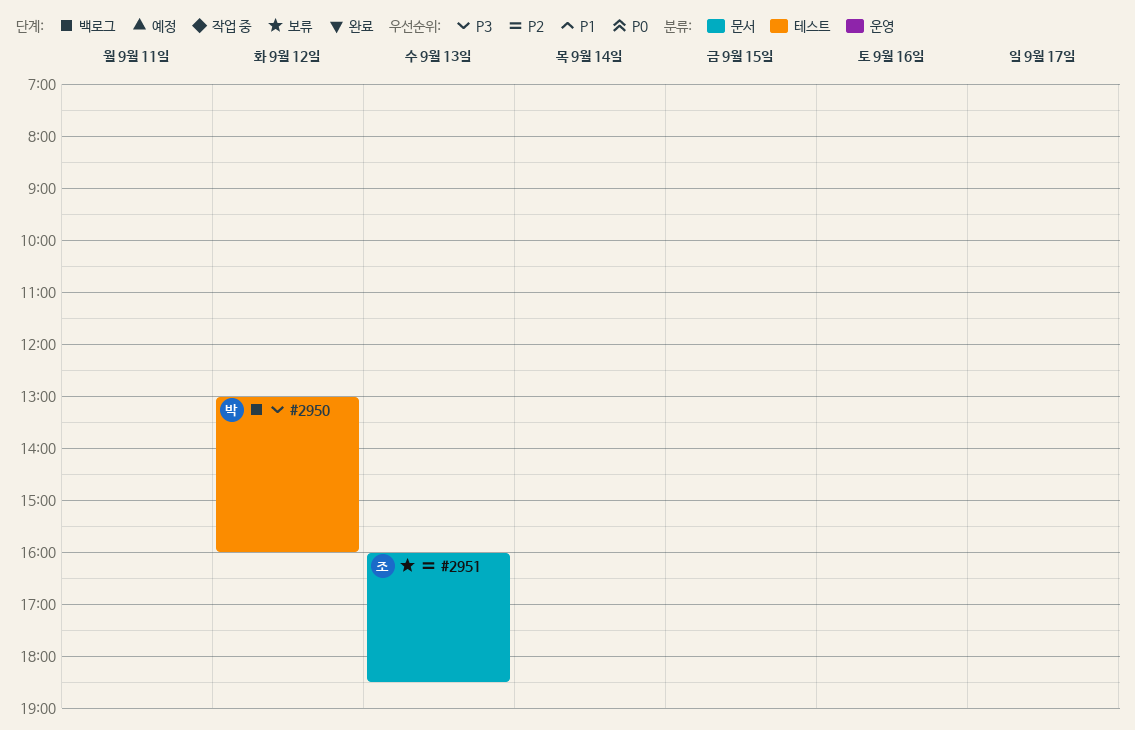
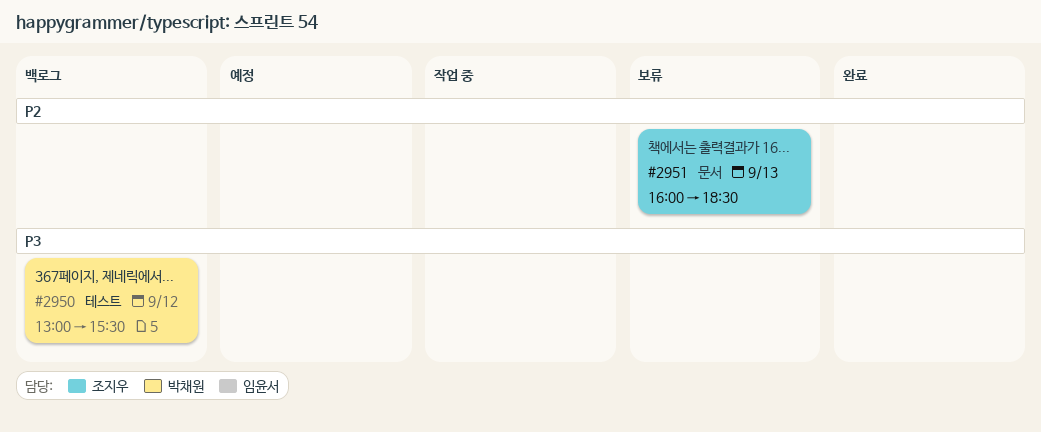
#2950, ends: 16:00 -> 15:30

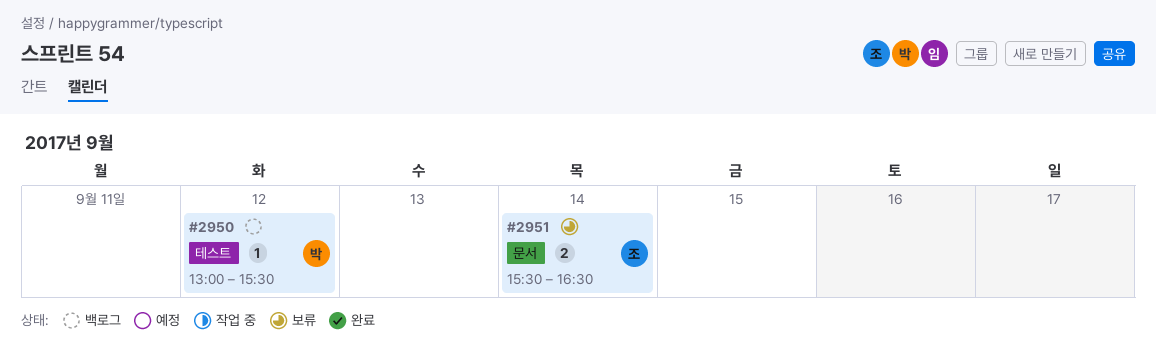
#2951, day: Sep 13 -> Sep 14
#2951, begins: 16:00 -> 15:30
#2951, ends: 18:30 -> 16:30

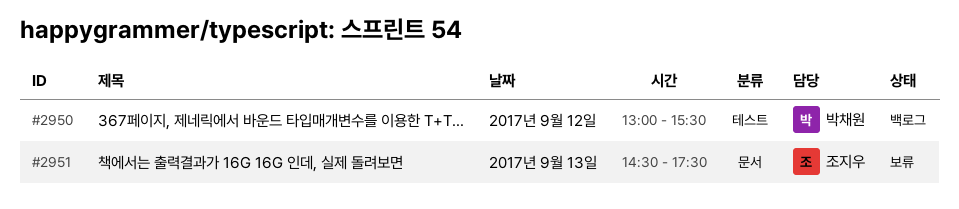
#2951, day: Sep 14 -> Sep 13
#2951, begins: 15:30 -> 14:30
#2951, ends: 16:30 -> 17:30

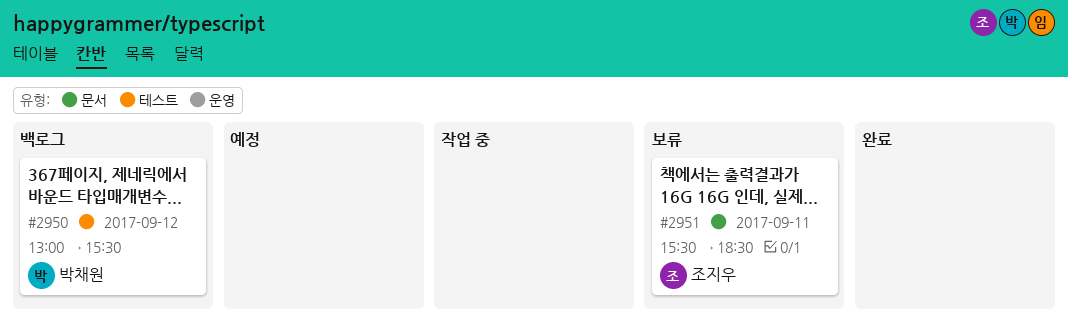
#2951, day: Sep 13 -> Sep 11
#2951, begins: 14:30 -> 15:30
#2951, ends: 17:30 -> 18:30

